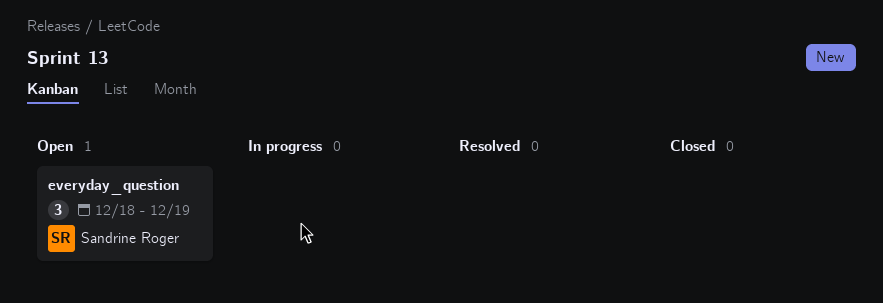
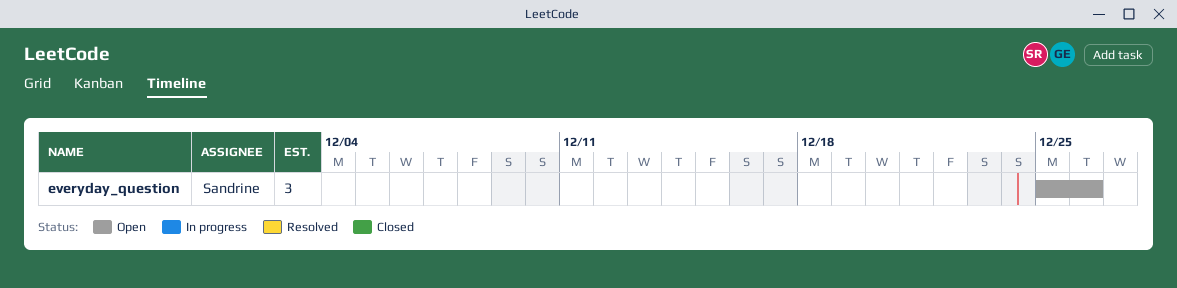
everyday_question, start: Dec 18 -> Dec 25
everyday_question, due: Dec 19 -> Dec 26

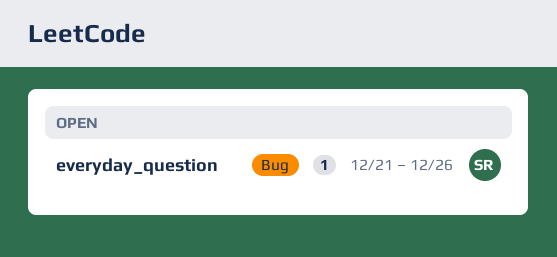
everyday_question, estimate: 3 -> 1
everyday_question, start: Dec 25 -> Dec 21

